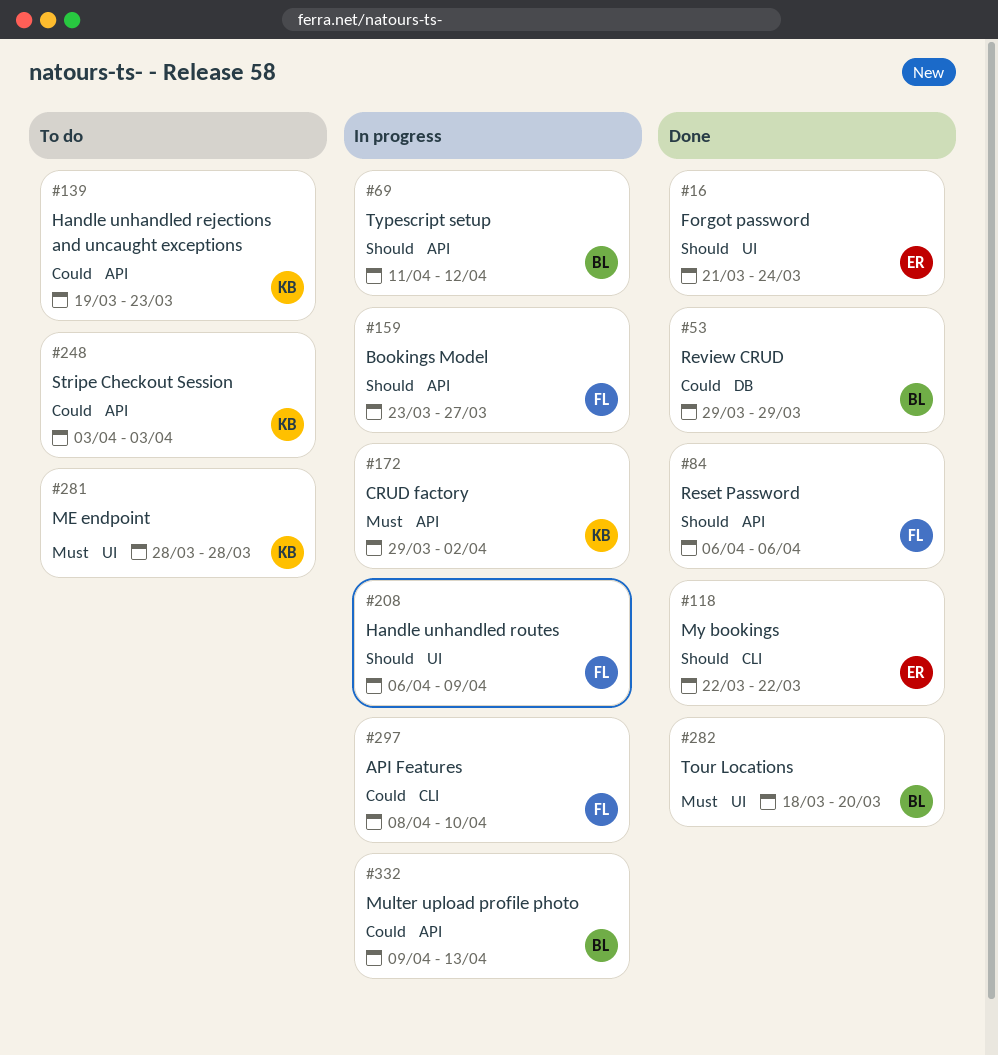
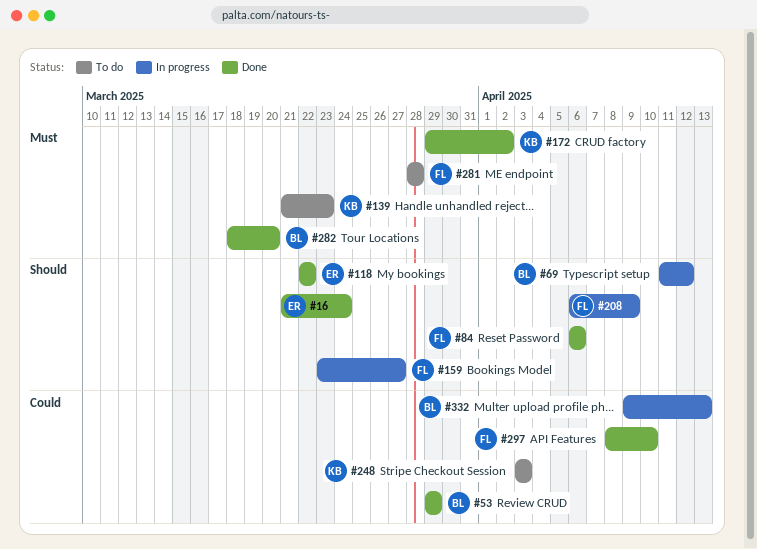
#139, priority: Could -> Must
#139, start: Mar 19 -> Mar 21
#172, status: In progress -> Done
#281, owner: KB -> FL
#297, status: In progress -> Done

